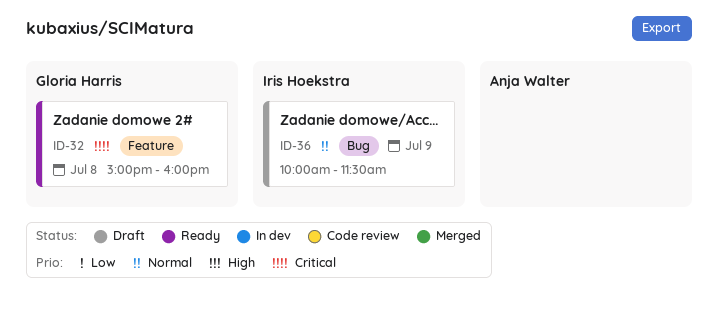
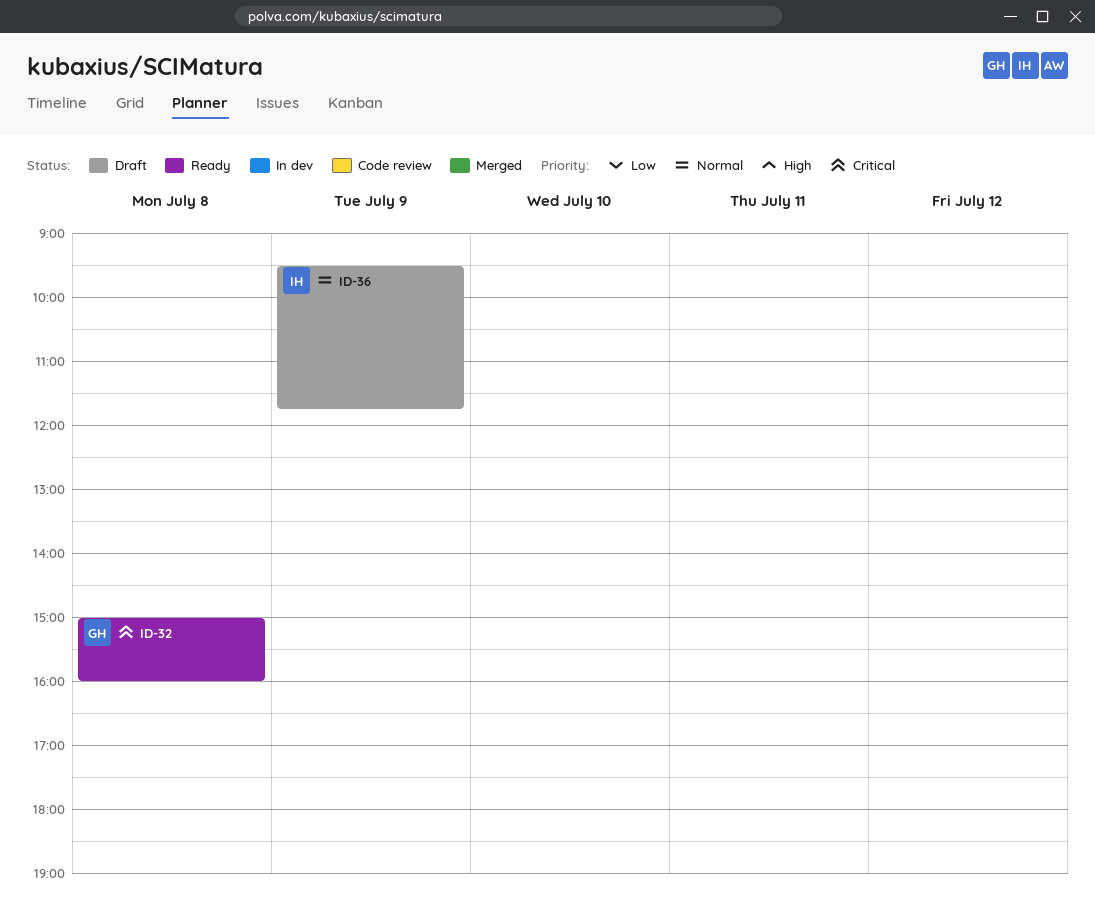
ID-36, begins: 10:00 -> 09:30
ID-36, ends: 11:30 -> 11:45

